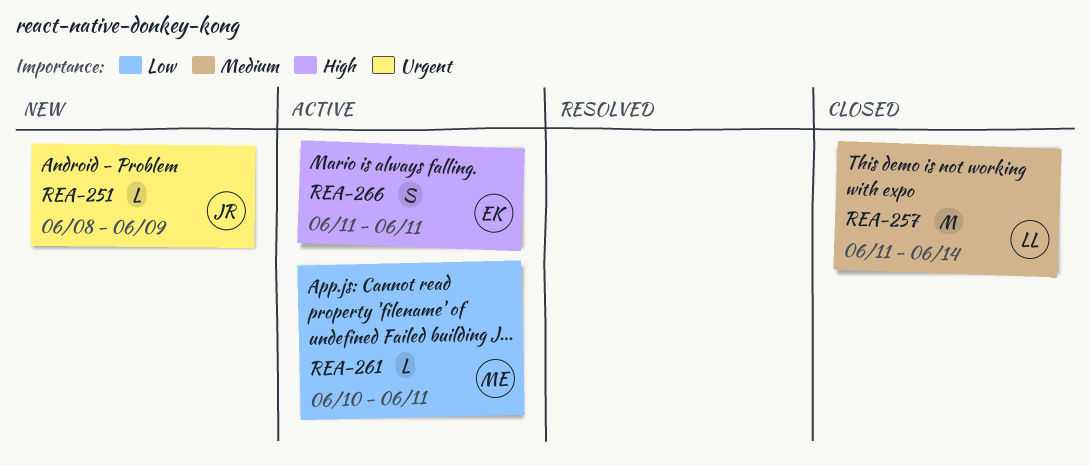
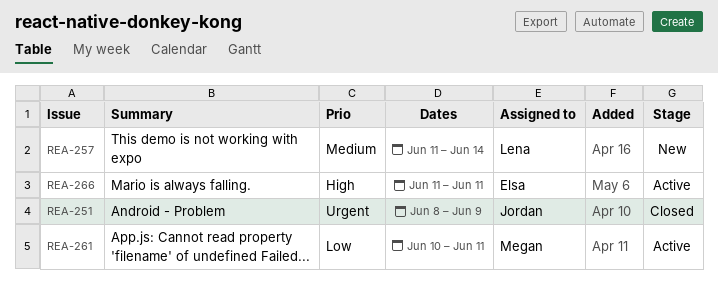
REA-251, status: New -> Closed
REA-257, status: Closed -> New

